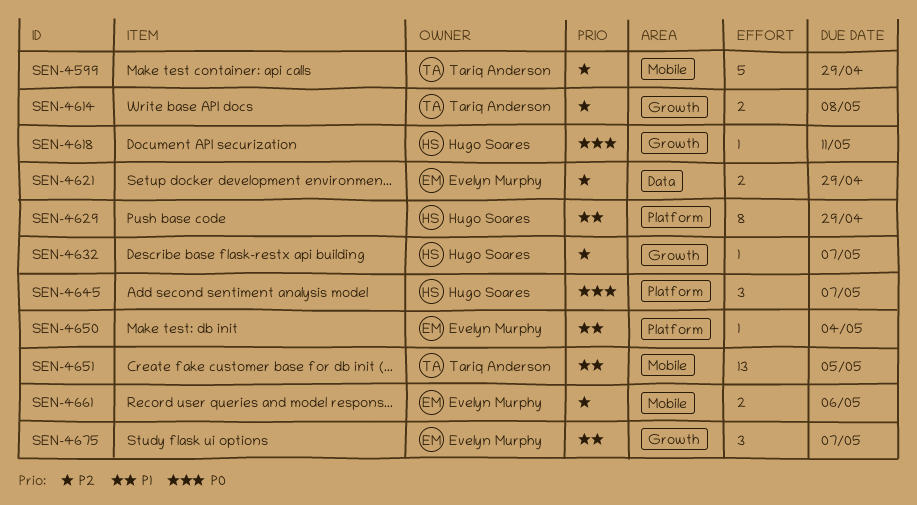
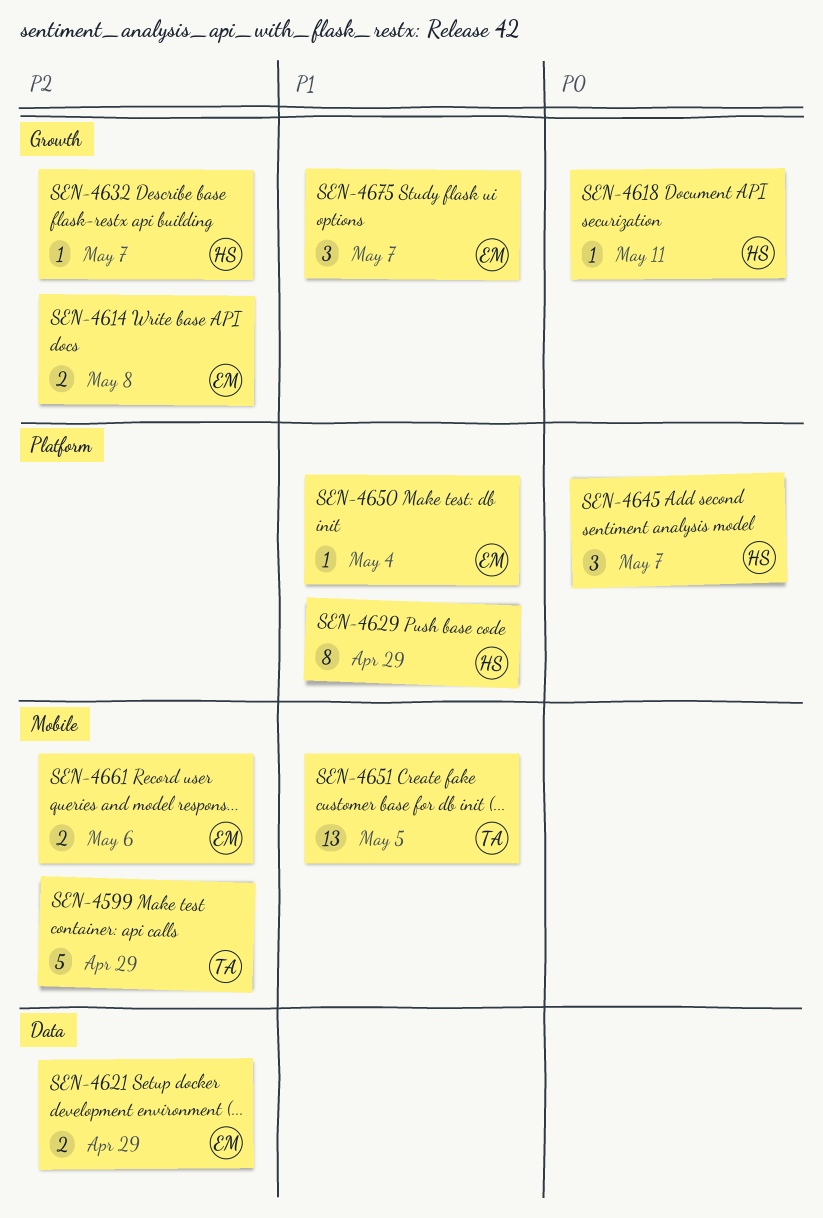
SEN-4614, owner: Tariq Anderson -> Evelyn Murphy

